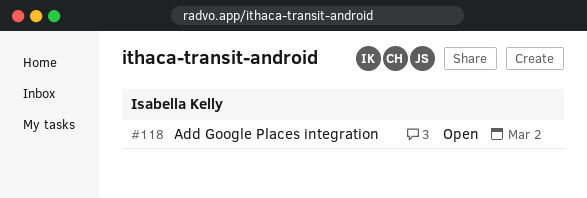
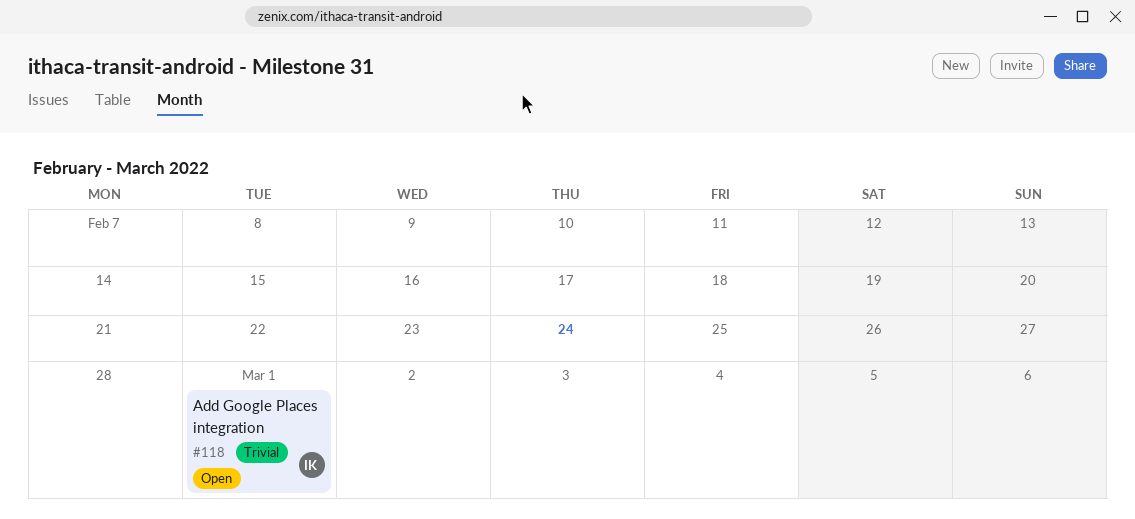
#118, due: Mar 2 -> Mar 1

